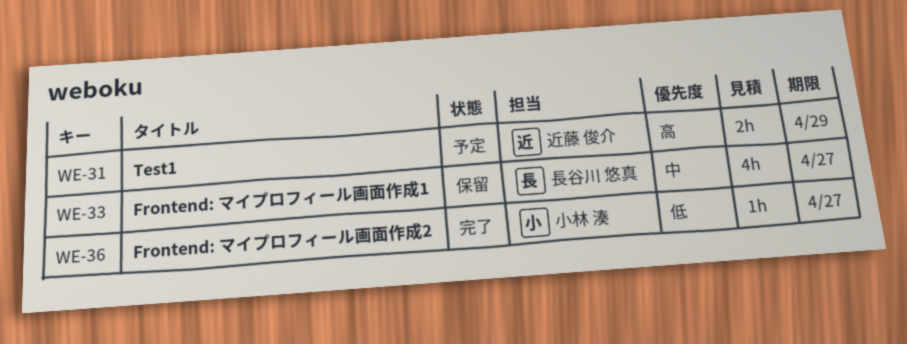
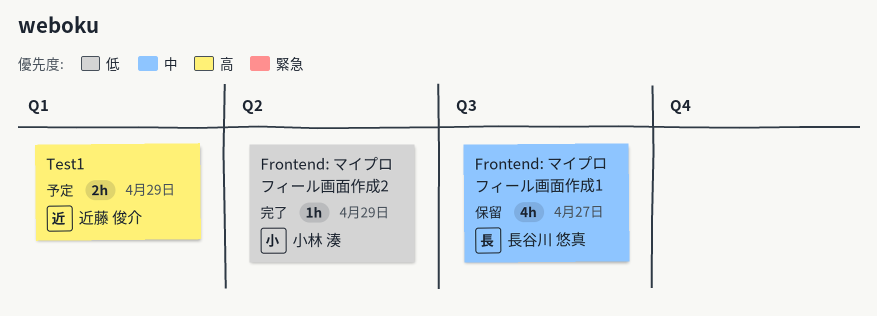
Frontend: マイプロフィール画面作成2, due: Apr 27 -> Apr 29

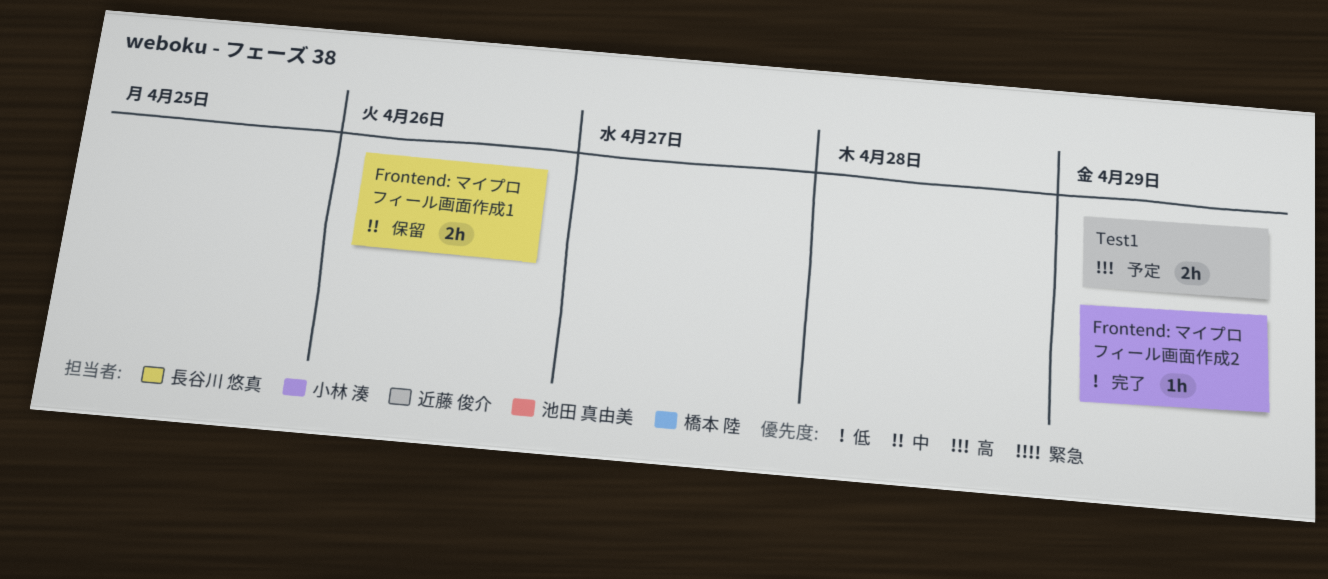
Frontend: マイプロフィール画面作成1, estimate: 4h -> 2h
Frontend: マイプロフィール画面作成1, due: Apr 27 -> Apr 26

